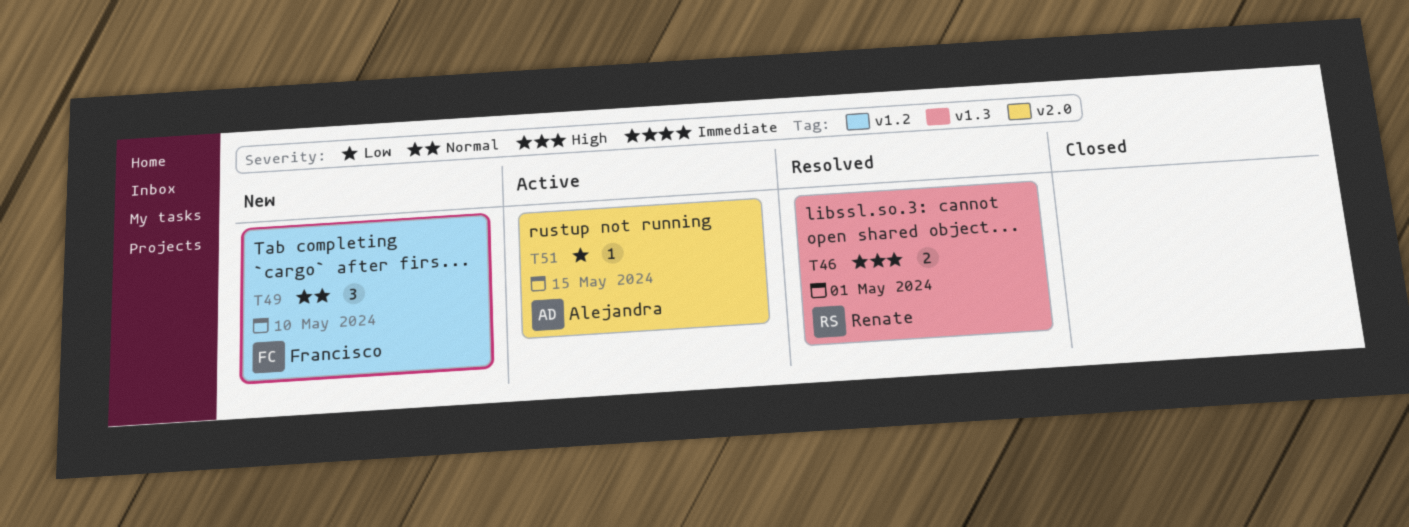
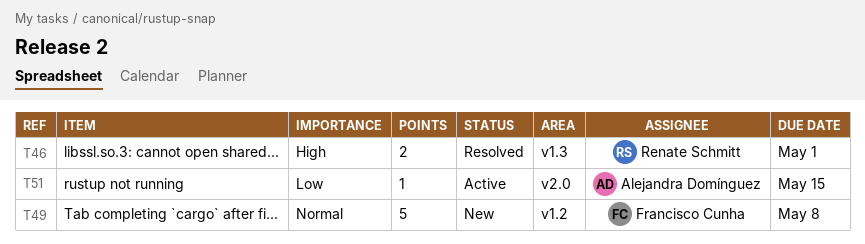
T49, estimate: 3 -> 5
T49, due: May 10 -> May 8

